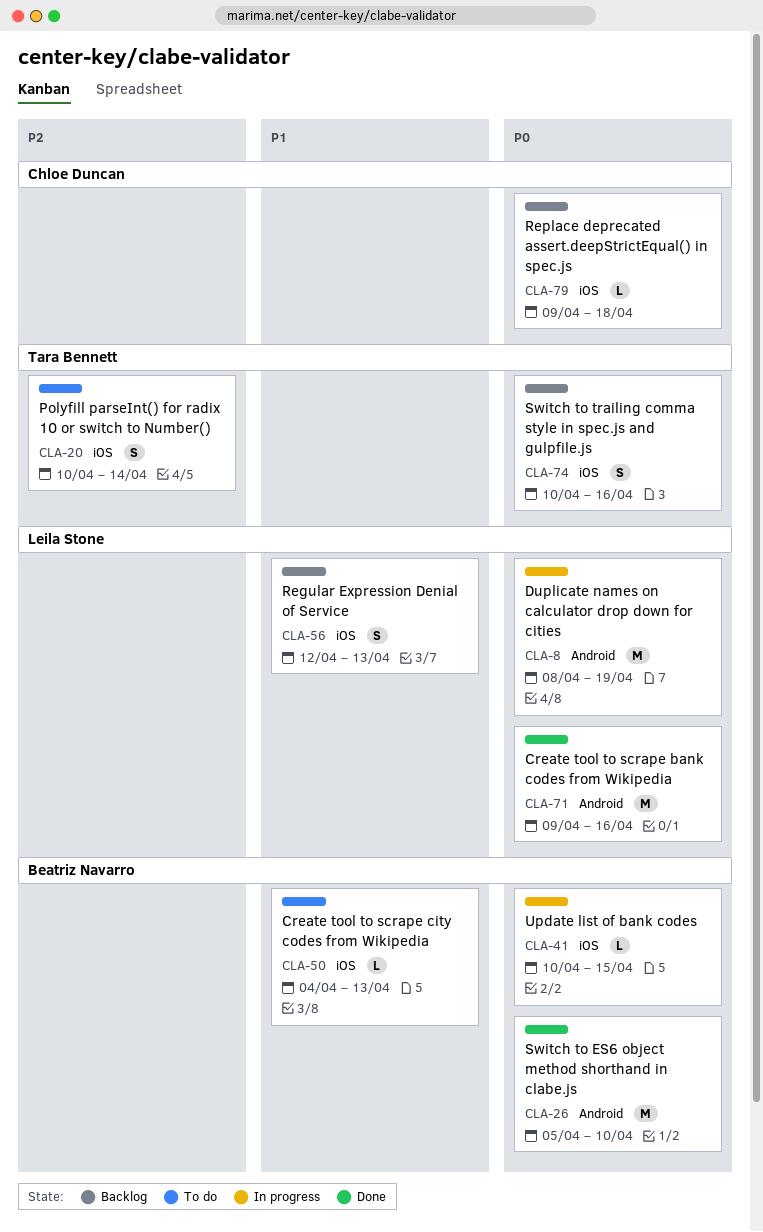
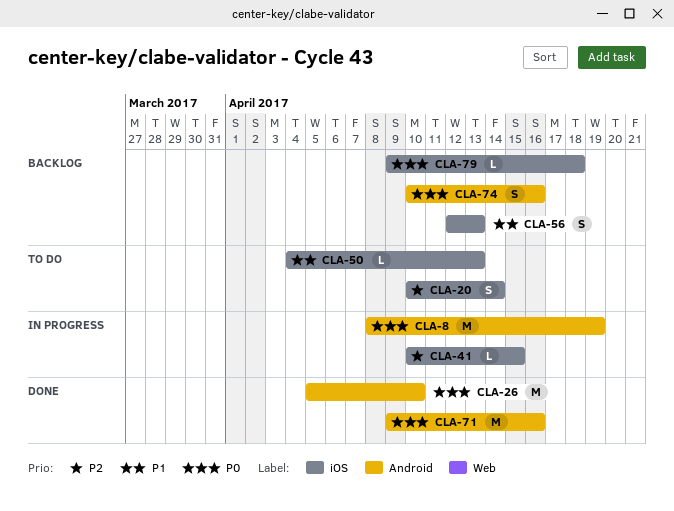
CLA-41, priority: P0 -> P2
CLA-74, label: iOS -> Android

